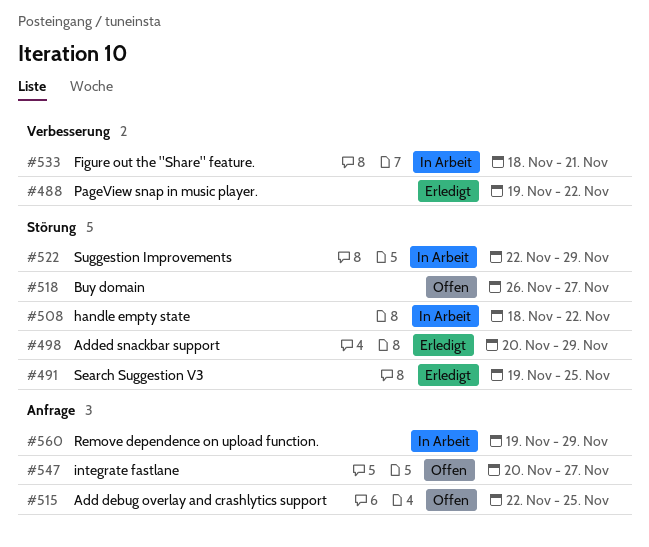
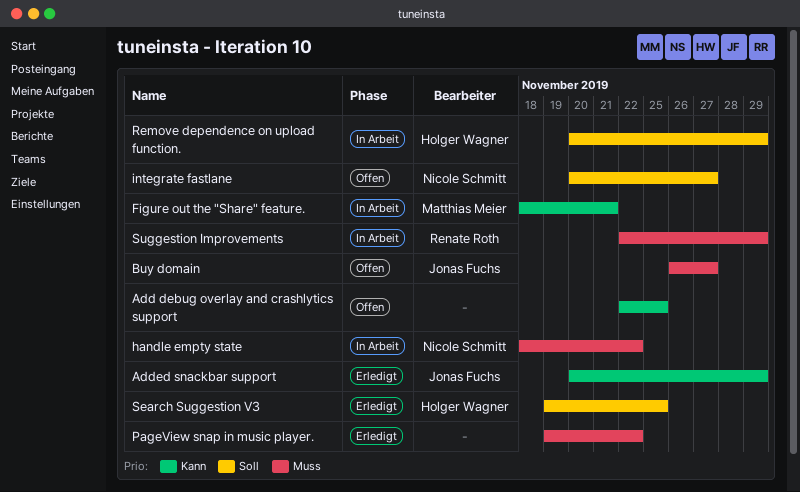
Remove dependence on upload function., start: Nov 19 -> Nov 20

